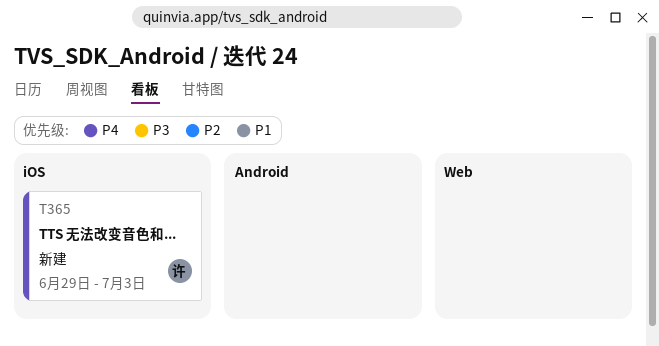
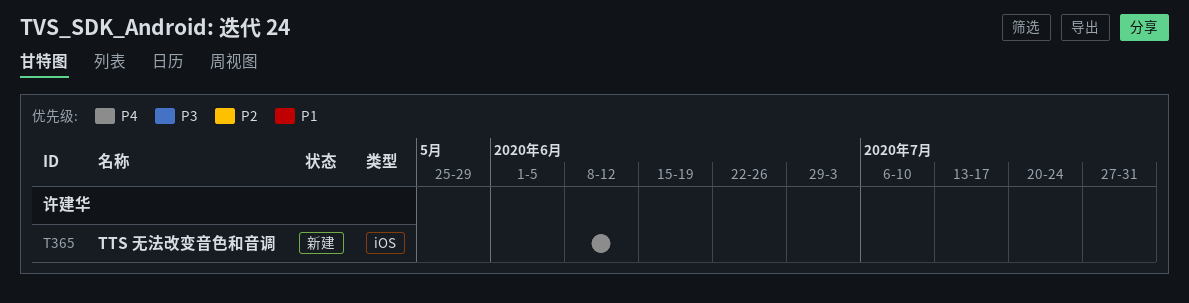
T365, start: Jun 29 -> Jun 8
T365, due: Jul 3 -> Jun 12

